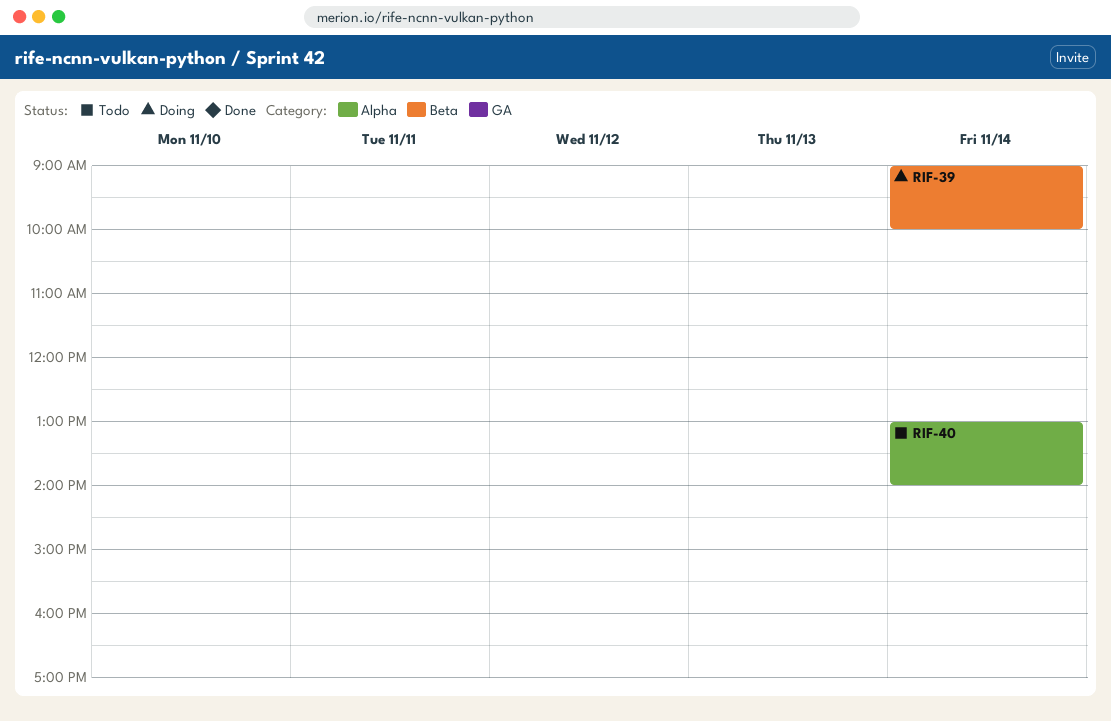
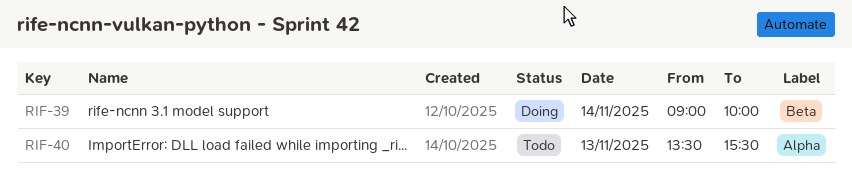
RIF-40, day: Nov 14 -> Nov 13
RIF-40, begins: 13:00 -> 13:30
RIF-40, ends: 14:00 -> 15:30

